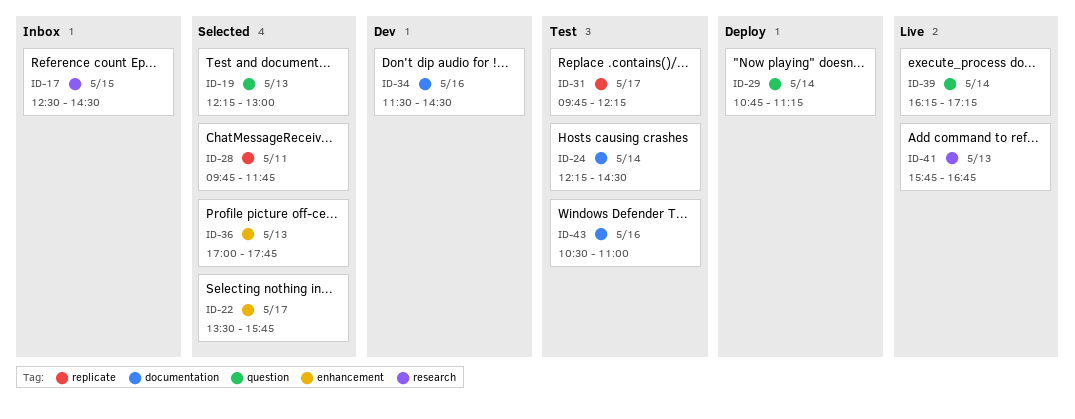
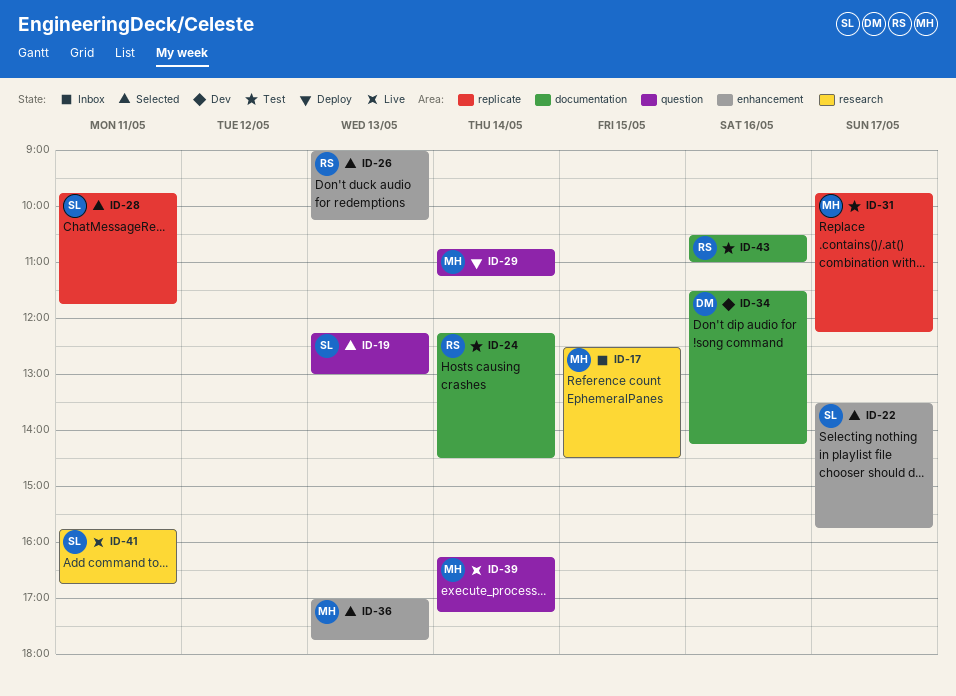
ID-26: none -> present
ID-34, ends: 14:30 -> 14:15
ID-41, day: May 13 -> May 11

